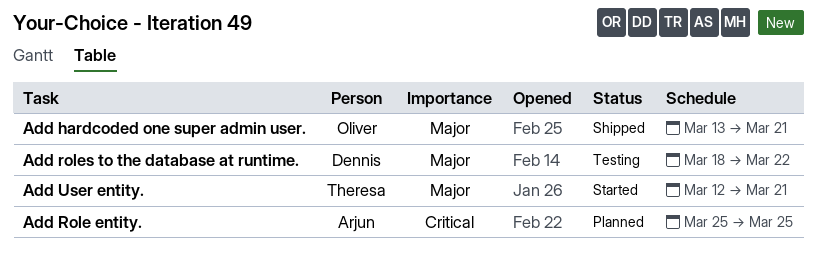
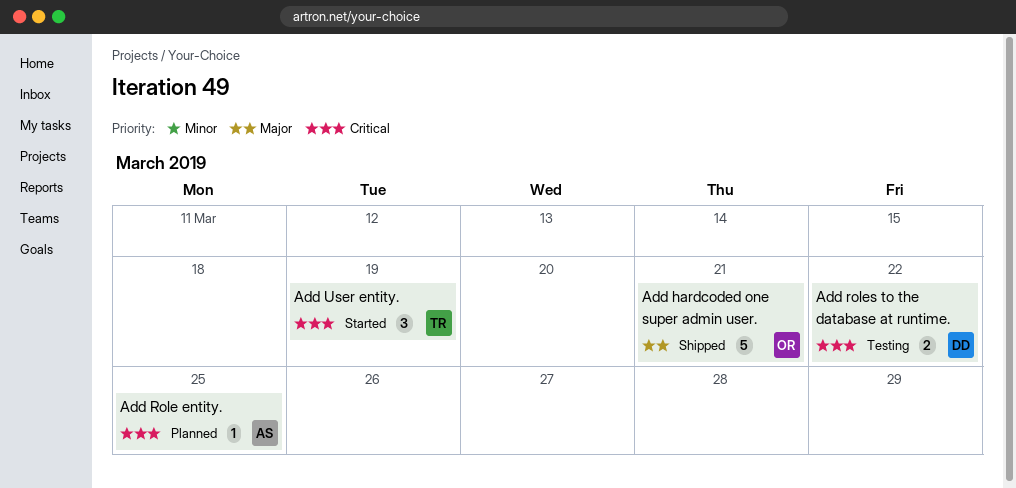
Add roles to the database at runtime., priority: Major -> Critical
Add User entity., priority: Major -> Critical
Add User entity., due: Mar 21 -> Mar 19

